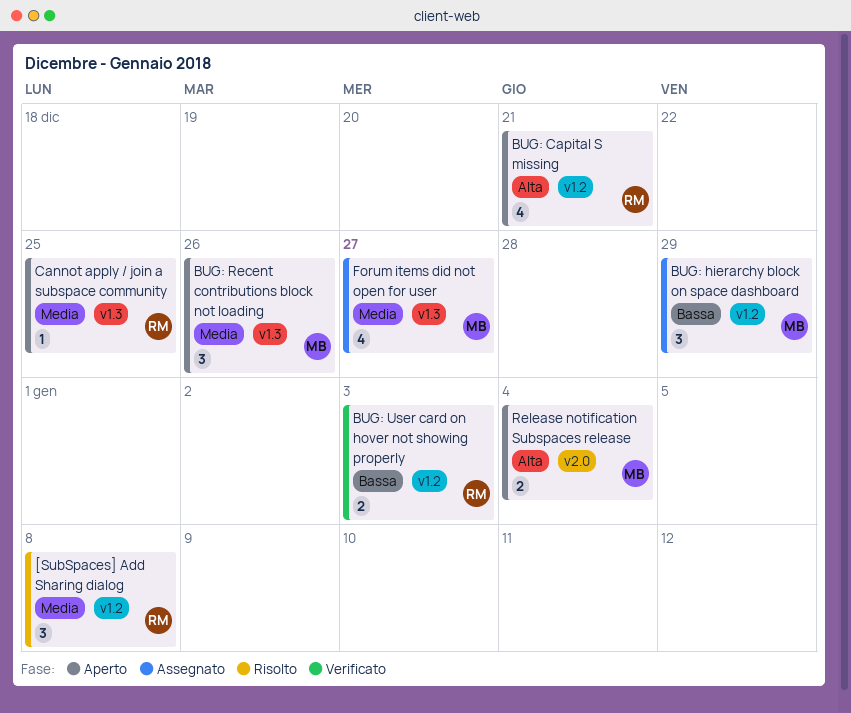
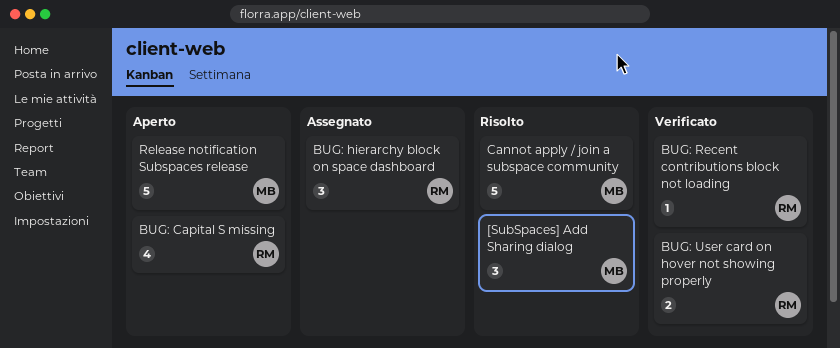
[SubSpaces] Add Sharing dialog, owner: RM -> MB
BUG: hierarchy block on space dashboard, owner: MB -> RM
BUG: Recent contributions block not loading, status: Aperto -> Verificato
BUG: Recent contributions block not loading, owner: MB -> RM
BUG: Recent contributions block not loading, estimate: 3 -> 1
Cannot apply / join a subspace community, status: Aperto -> Risolto
Cannot apply / join a subspace community, owner: RM -> MB
Cannot apply / join a subspace community, estimate: 1 -> 5
Forum items did not open for user: present -> none
Release notification Subspaces release, estimate: 2 -> 5

